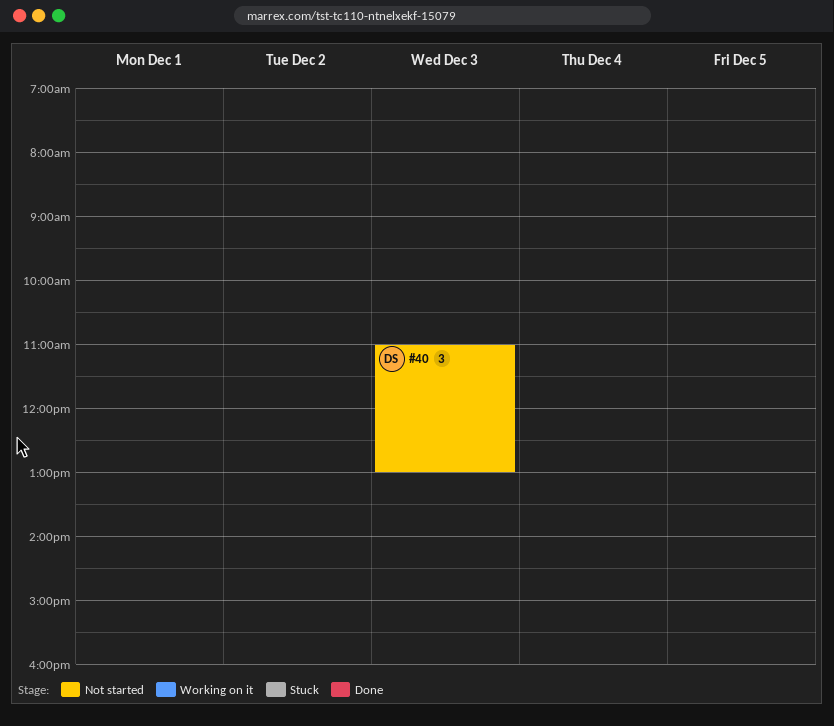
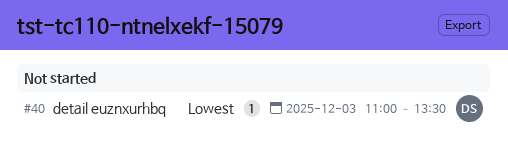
#40, estimate: 3 -> 1
#40, ends: 13:00 -> 13:30

